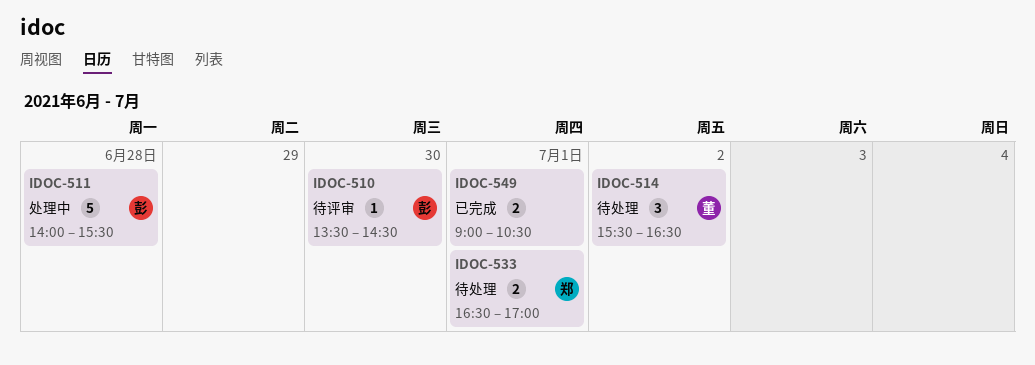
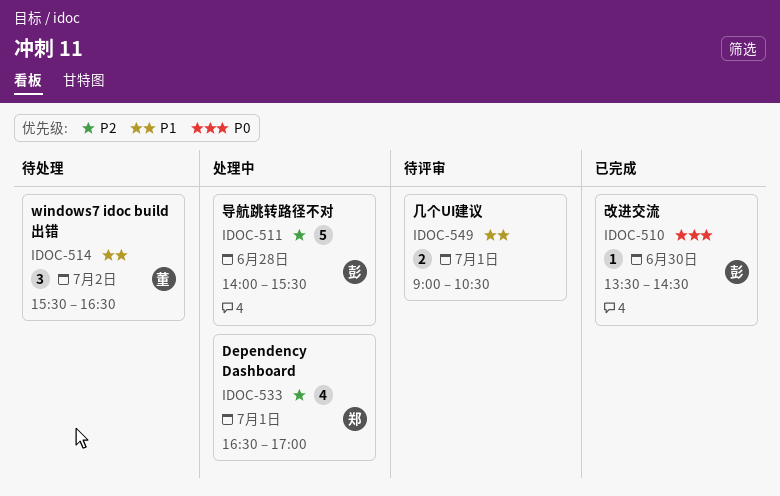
IDOC-510, status: 待评审 -> 已完成
IDOC-533, status: 待处理 -> 处理中
IDOC-533, estimate: 2 -> 4
IDOC-549, status: 已完成 -> 待评审

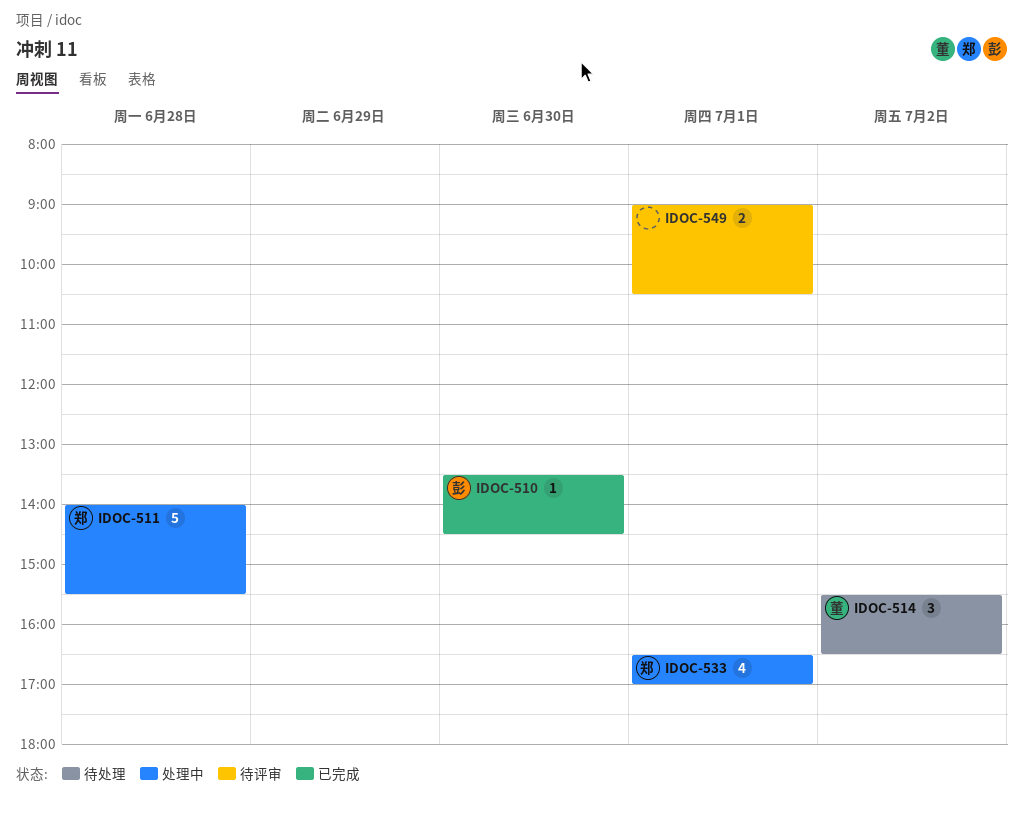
IDOC-511, owner: 彭 -> 郑

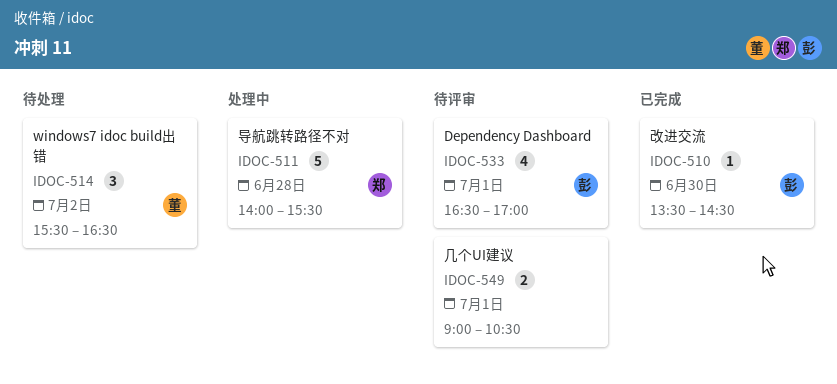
IDOC-533, status: 处理中 -> 待评审
IDOC-533, owner: 郑 -> 彭

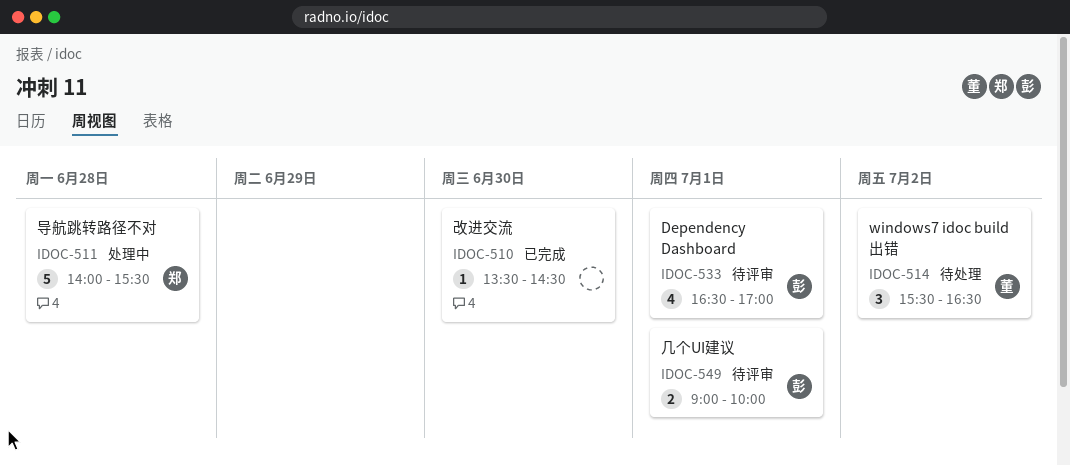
IDOC-510, owner: 彭 -> none
IDOC-549, owner: none -> 彭
IDOC-549, ends: 10:30 -> 10:00

